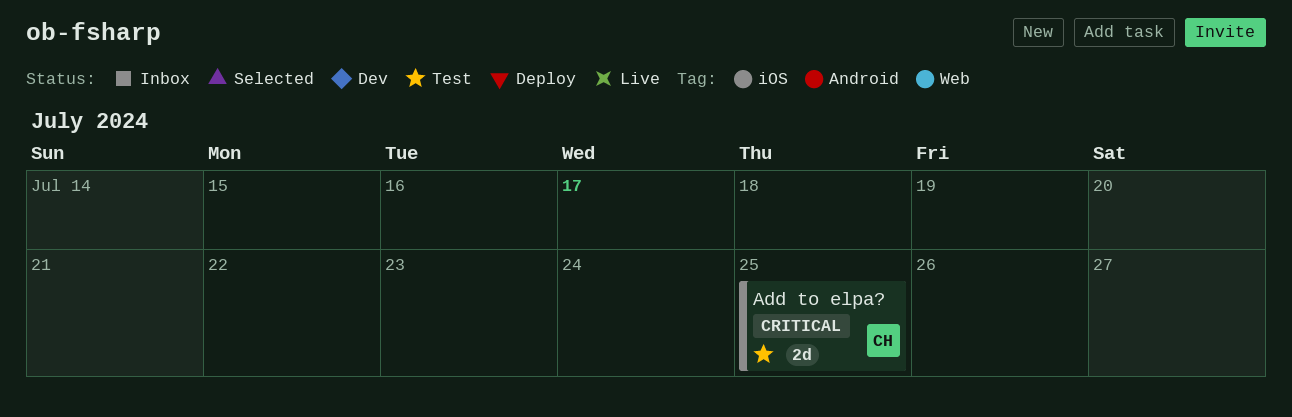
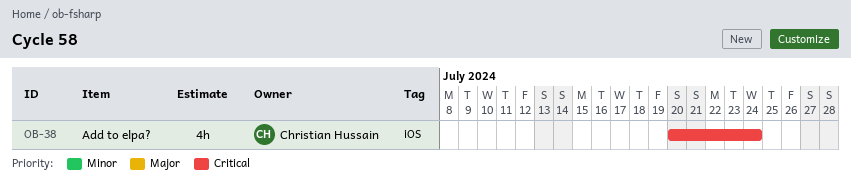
Add to elpa?, estimate: 2d -> 4h
Add to elpa?, due: Jul 25 -> Jul 24

